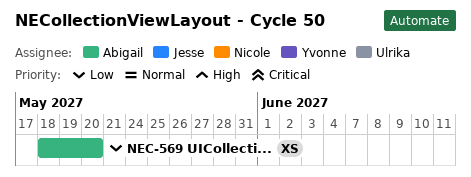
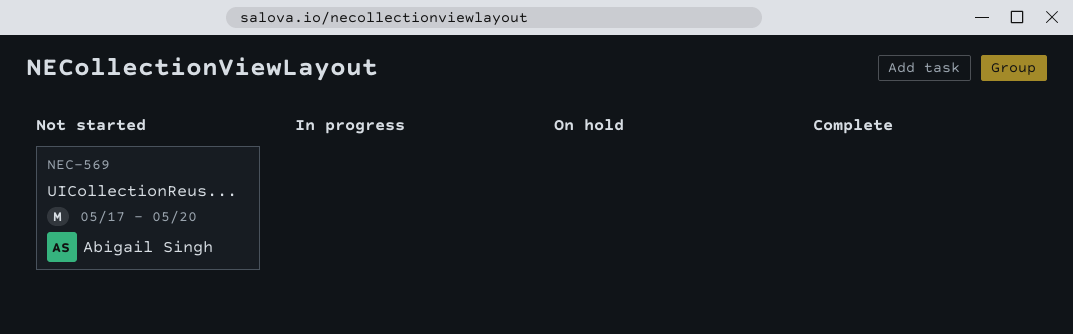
NEC-569, estimate: XS -> M
NEC-569, start: May 18 -> May 17

